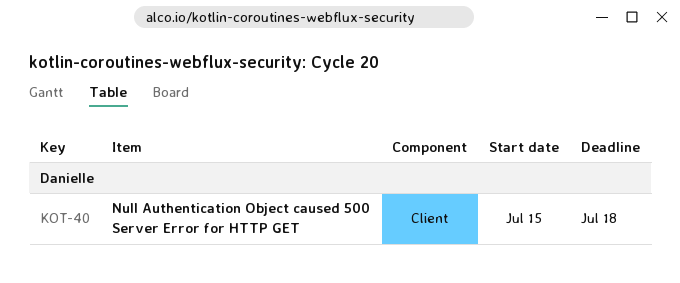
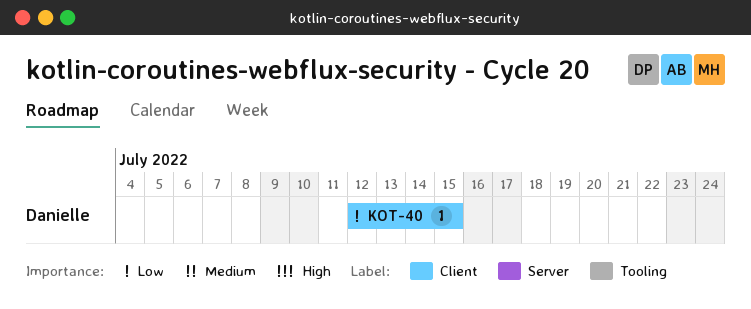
KOT-40, start: Jul 15 -> Jul 12
KOT-40, due: Jul 18 -> Jul 15

